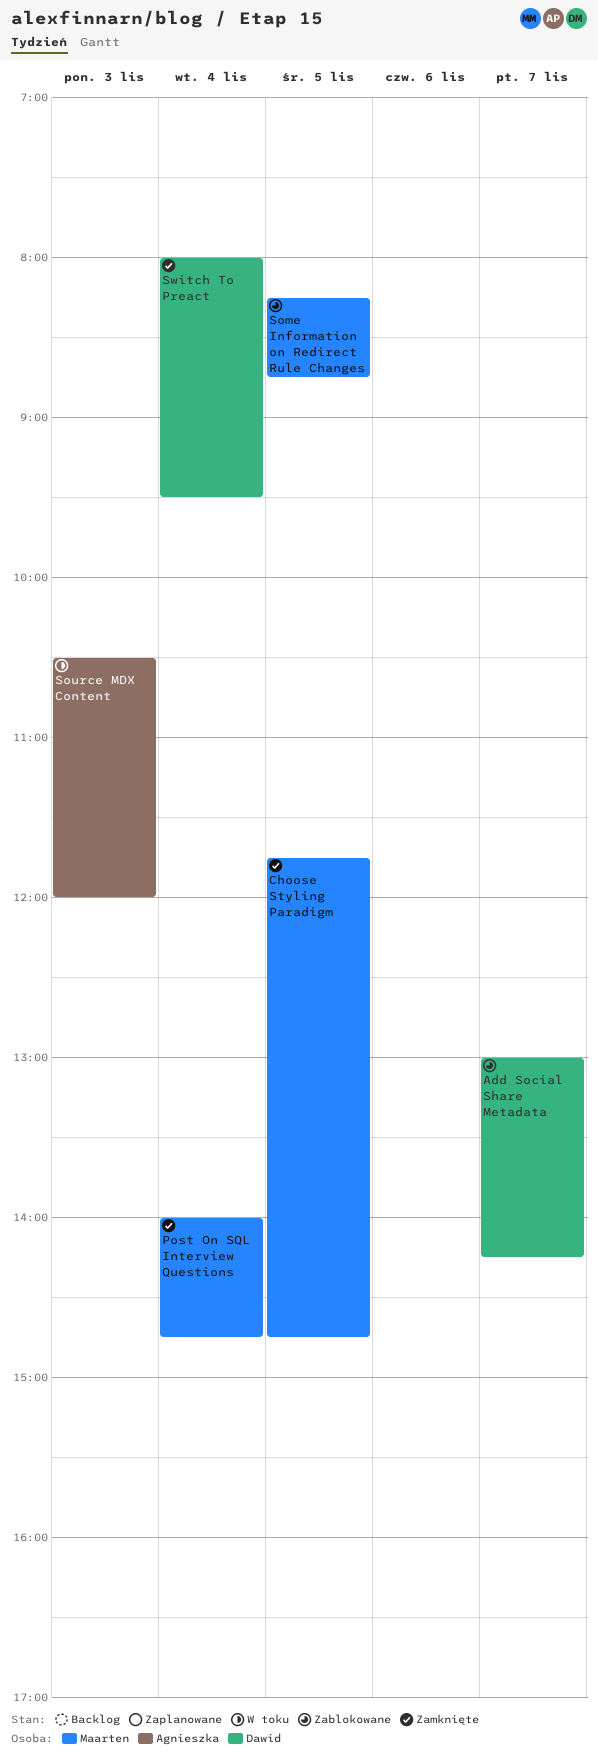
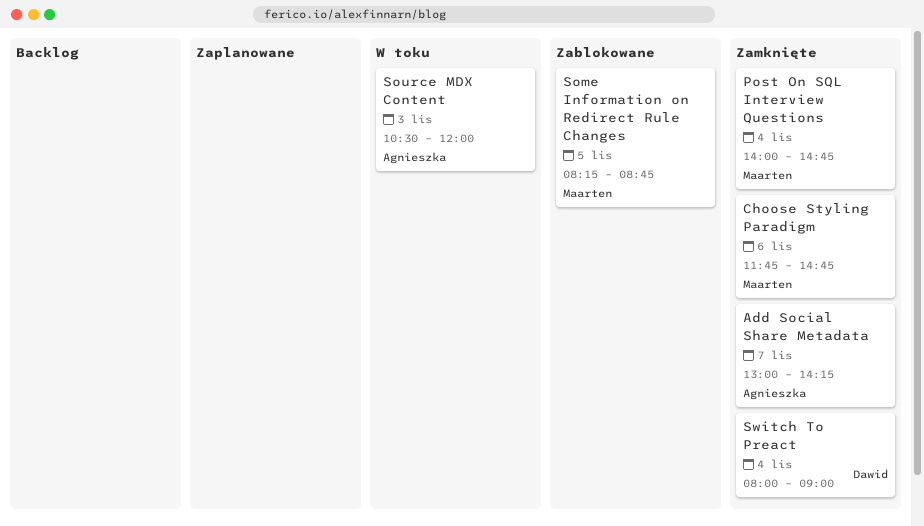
Add Social Share Metadata, status: Zablokowane -> Zamknięte
Add Social Share Metadata, owner: Dawid -> Agnieszka
Choose Styling Paradigm, day: Nov 5 -> Nov 6
Switch To Preact, ends: 09:30 -> 09:00

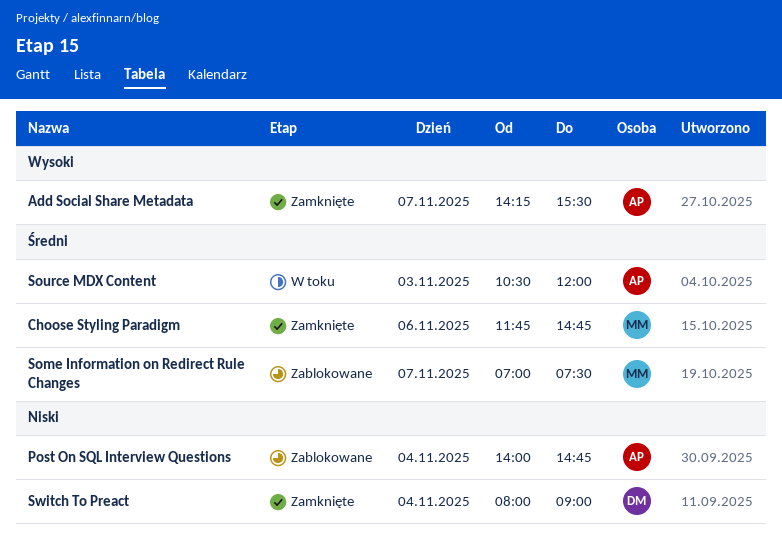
Add Social Share Metadata, begins: 13:00 -> 14:15
Add Social Share Metadata, ends: 14:15 -> 15:30
Post On SQL Interview Questions, status: Zamknięte -> Zablokowane
Post On SQL Interview Questions, owner: Maarten -> Agnieszka
Some Information on Redirect Rule Changes, day: Nov 5 -> Nov 7
Some Information on Redirect Rule Changes, begins: 08:15 -> 07:00
Some Information on Redirect Rule Changes, ends: 08:45 -> 07:30

